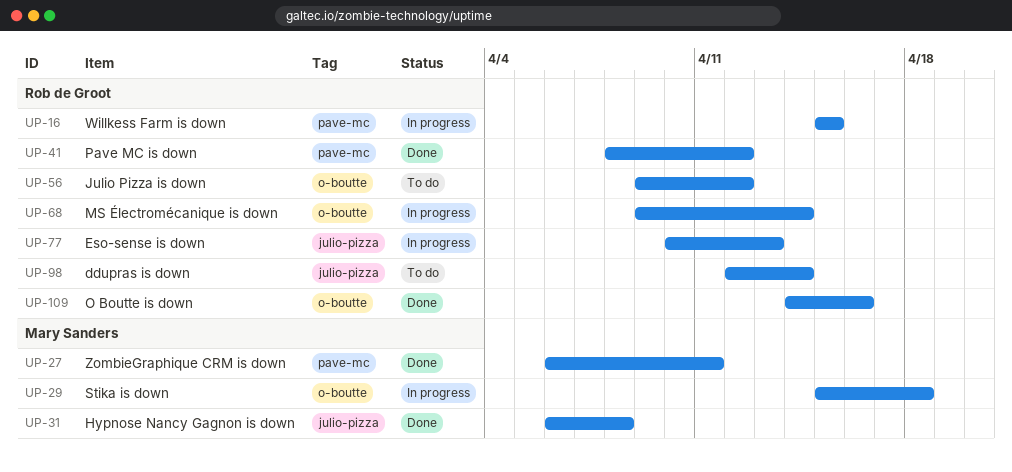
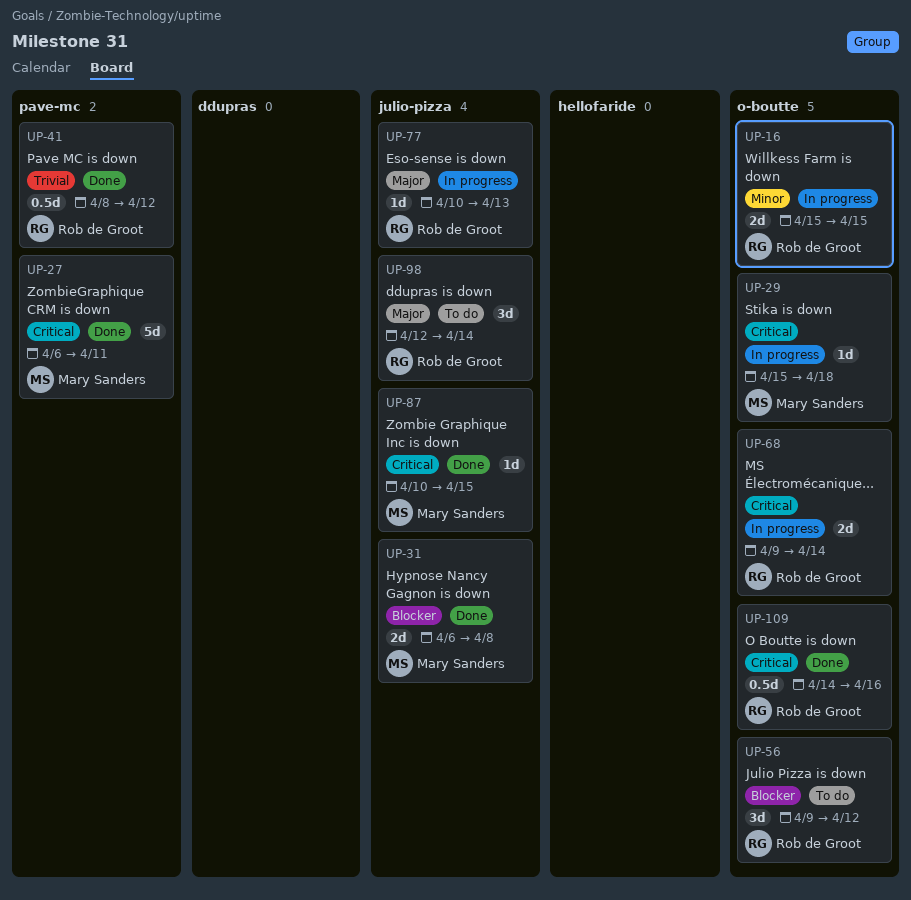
UP-16, label: pave-mc -> o-boutte
UP-87: none -> present

